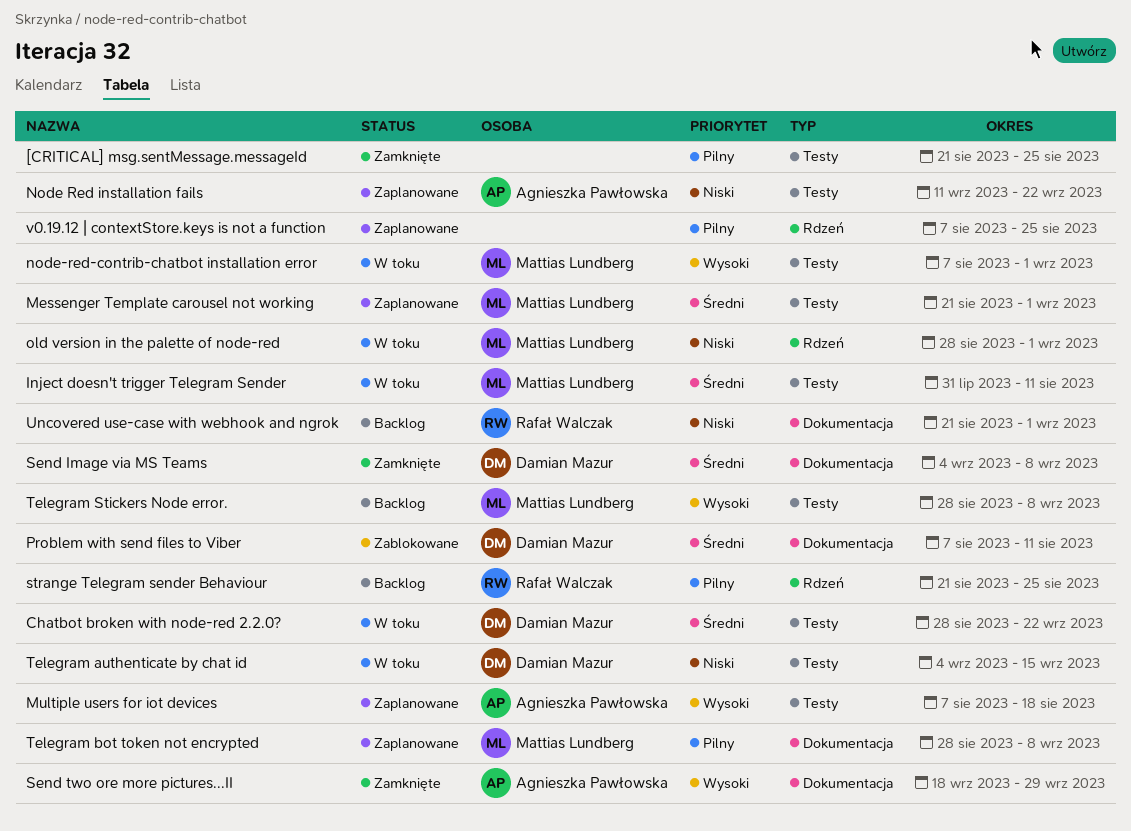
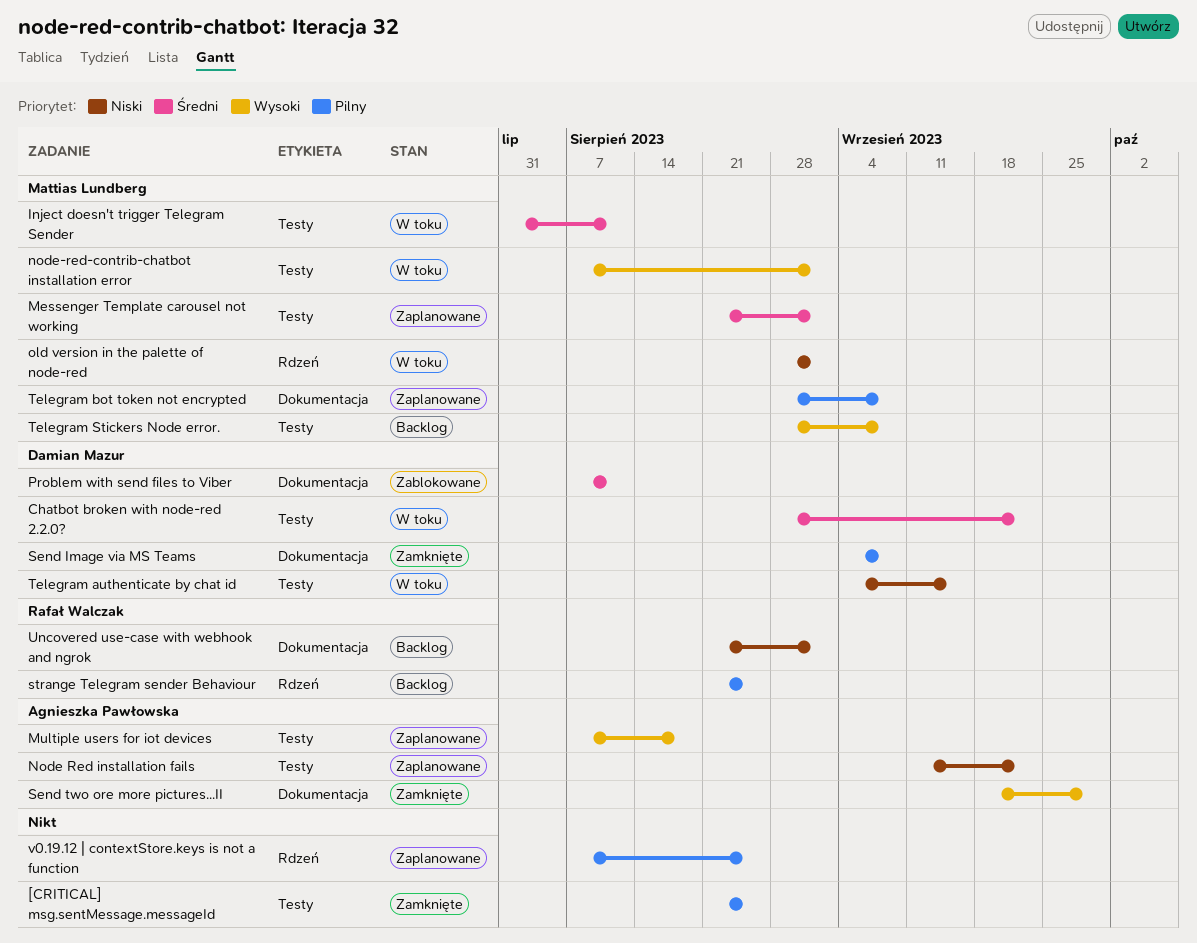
Send Image via MS Teams, priority: Średni -> Pilny

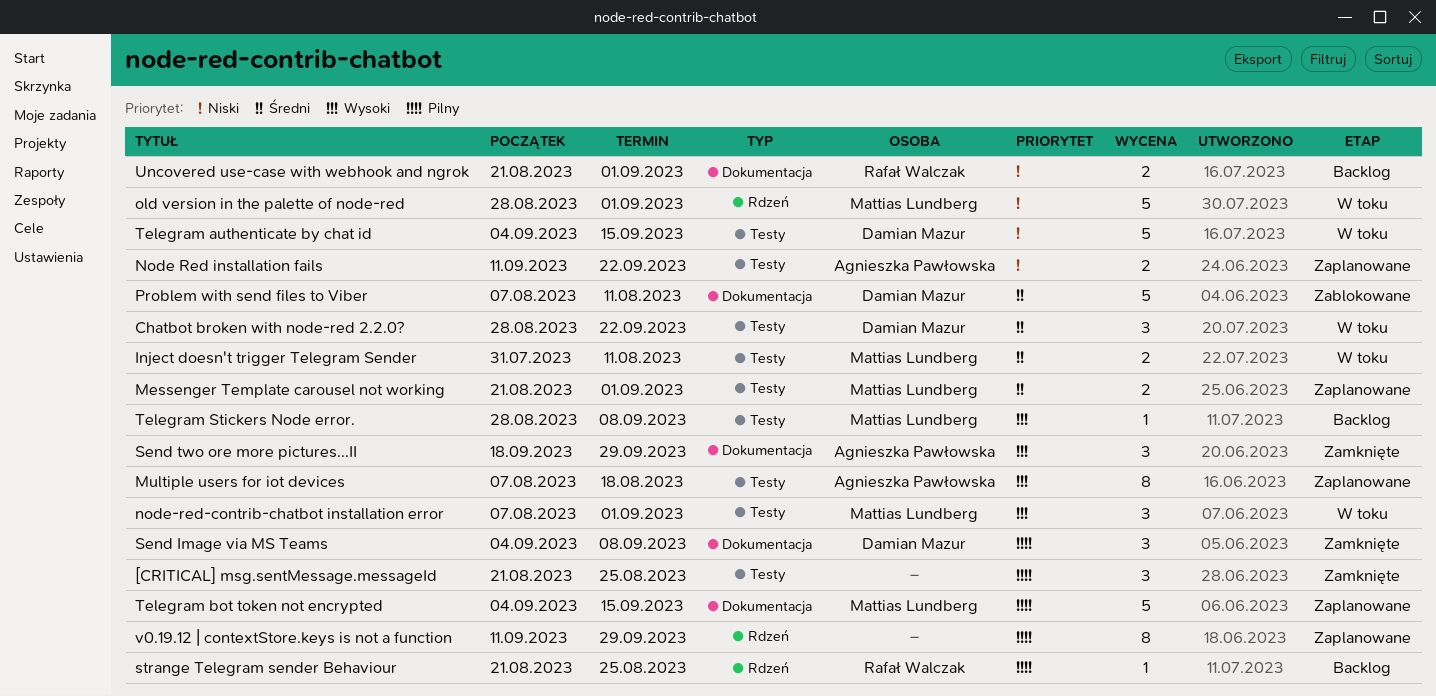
Telegram bot token not encrypted, start: Aug 28 -> Sep 4
Telegram bot token not encrypted, due: Sep 8 -> Sep 15
v0.19.12 | contextStore.keys is not a function, start: Aug 7 -> Sep 11
v0.19.12 | contextStore.keys is not a function, due: Aug 25 -> Sep 29

